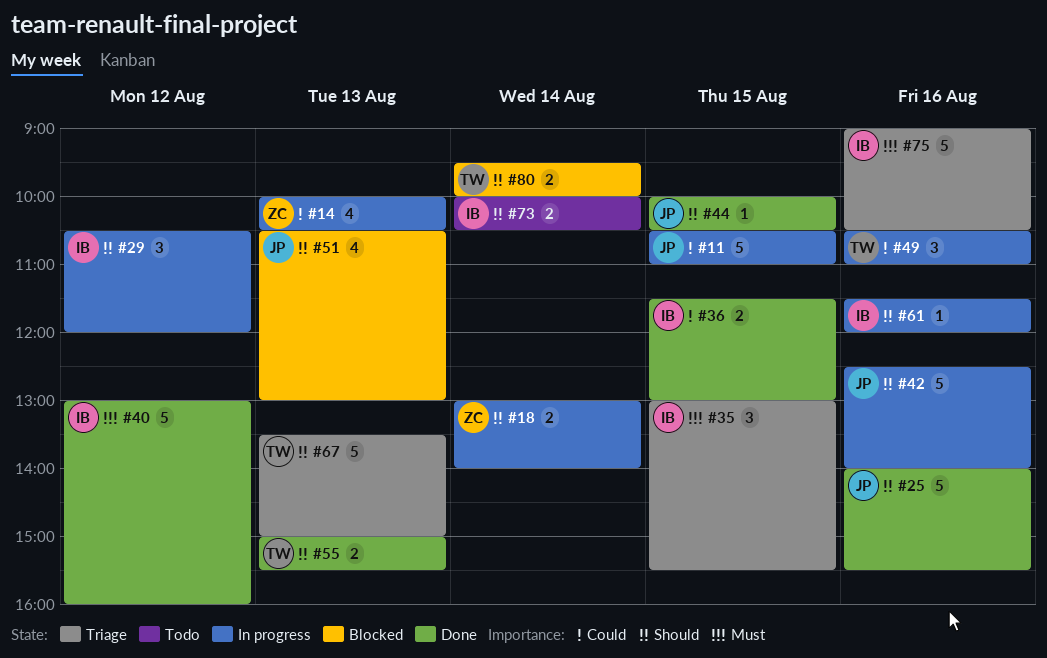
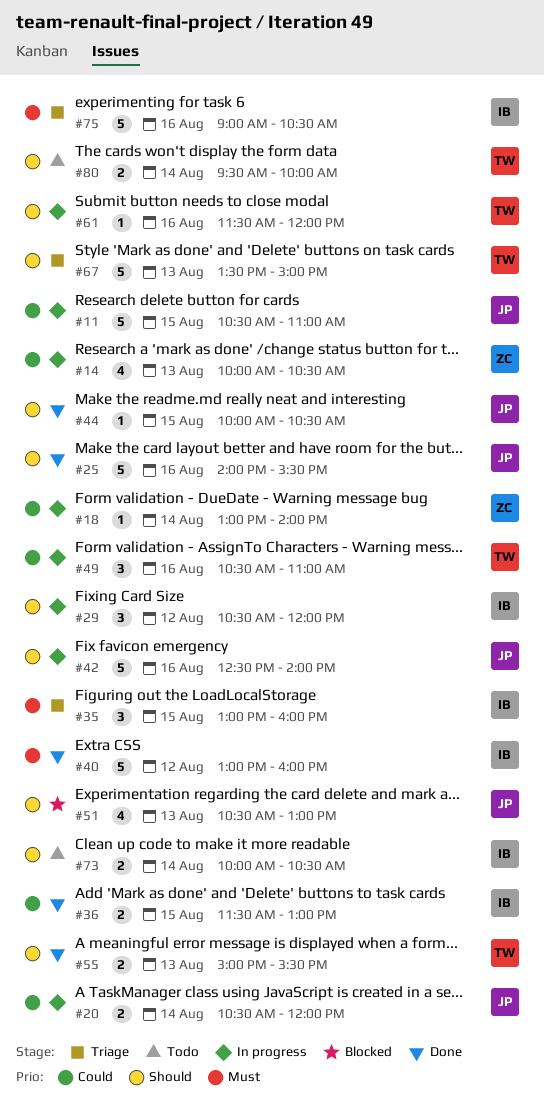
#18, priority: Should -> Could
#18, estimate: 2 -> 1
#20: none -> present
#35, ends: 15:30 -> 16:00
#61, owner: IB -> TW
#80, status: Blocked -> Todo

